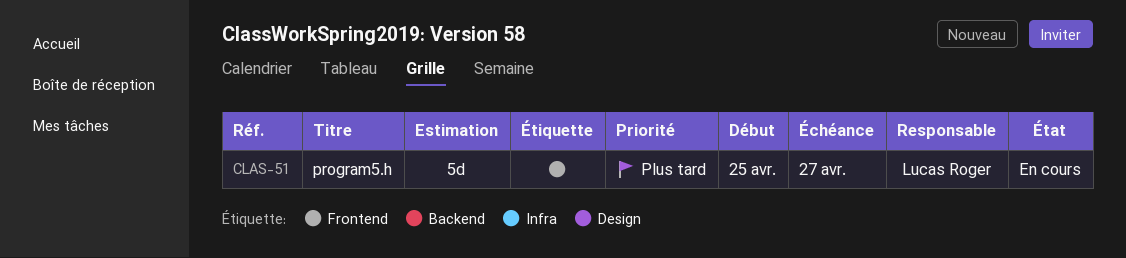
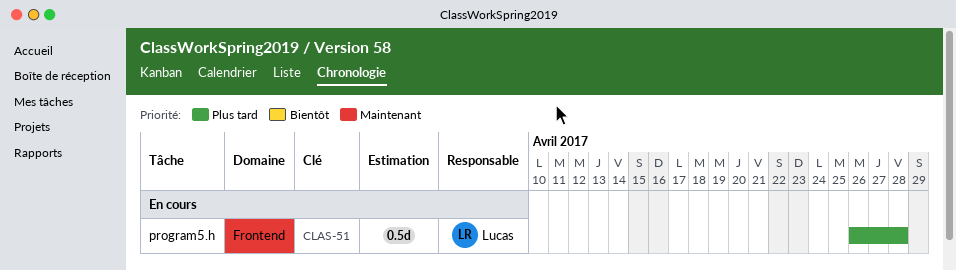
CLAS-51, estimate: 5d -> 0.5d
CLAS-51, start: Apr 25 -> Apr 26
CLAS-51, due: Apr 27 -> Apr 28

